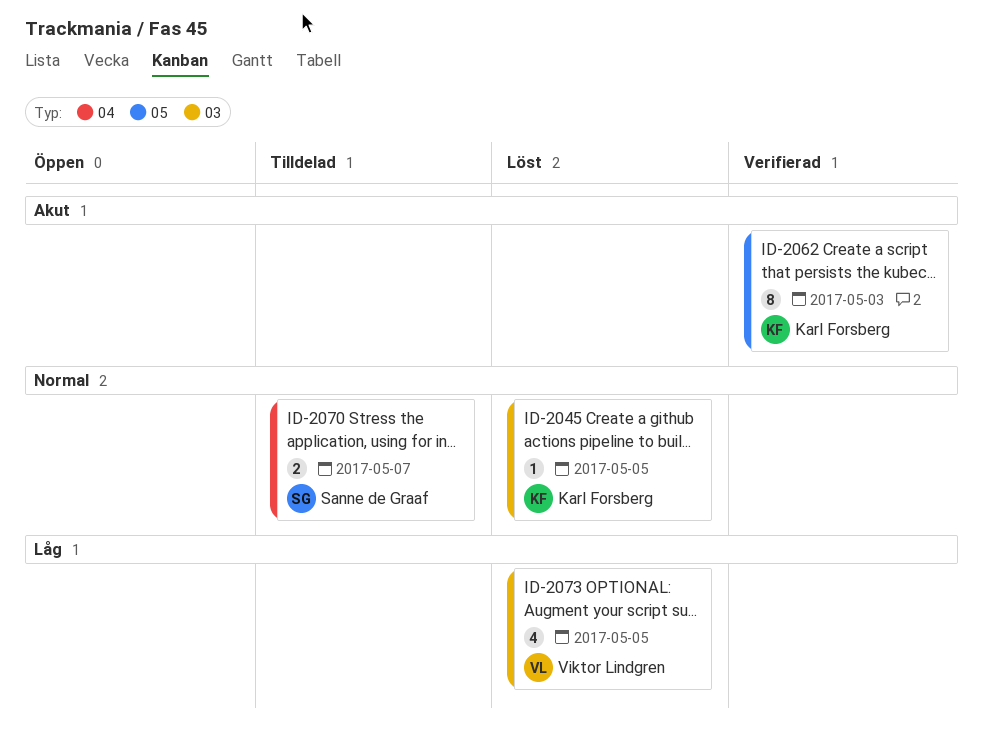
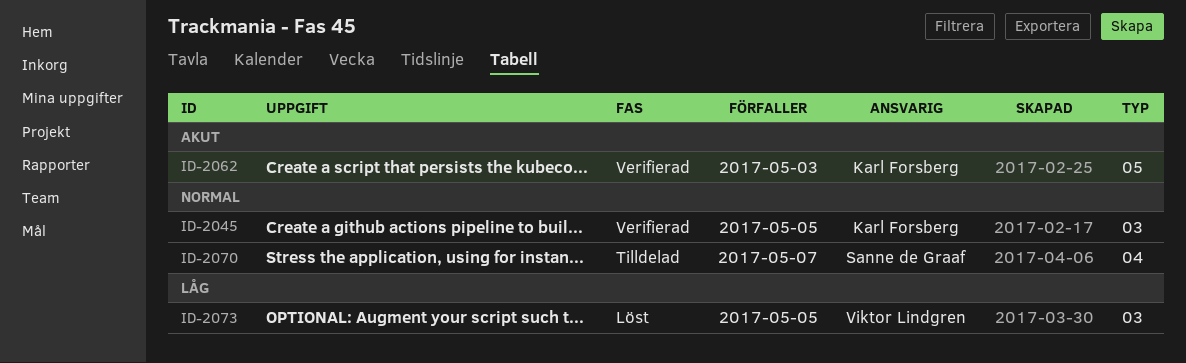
ID-2045, status: Löst -> Verifierad

